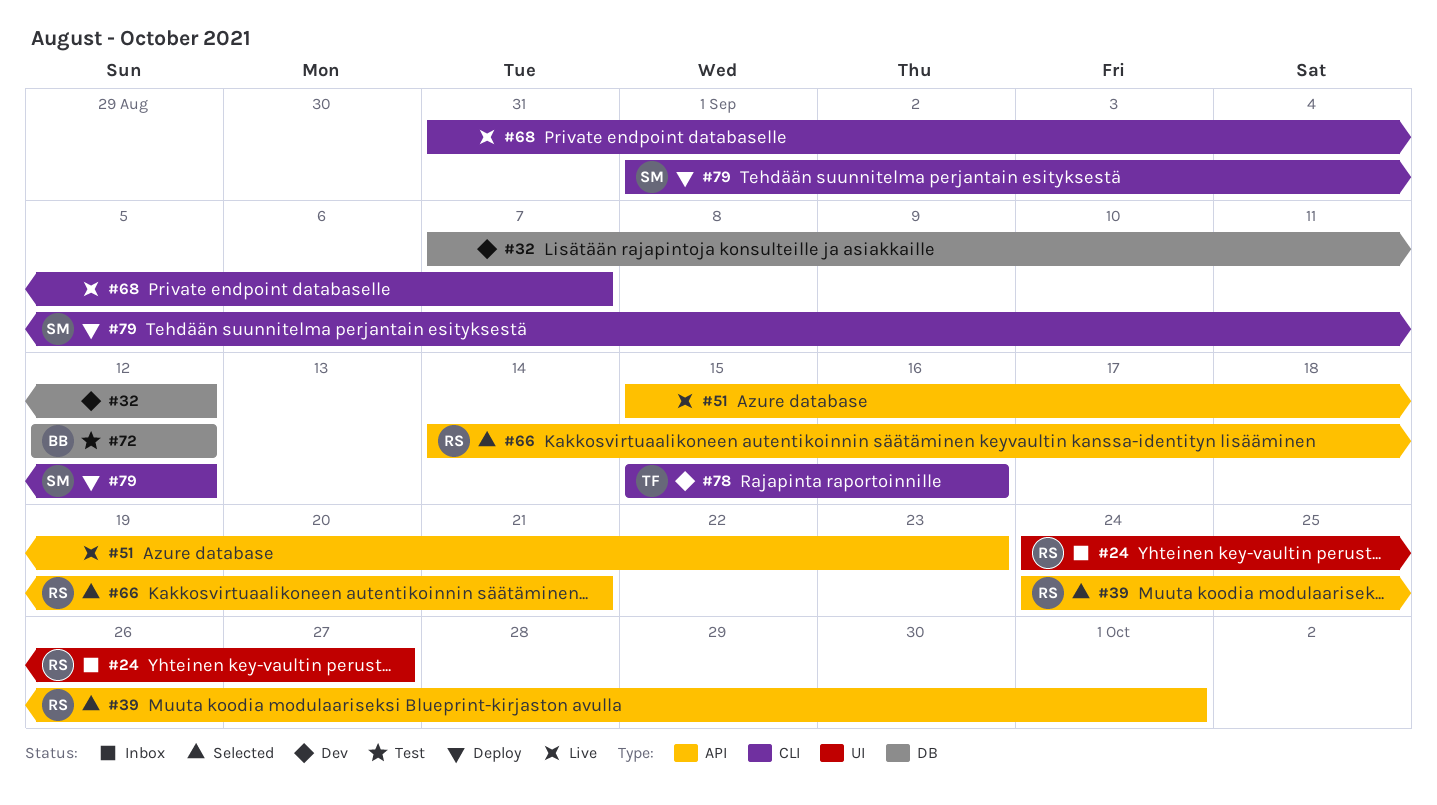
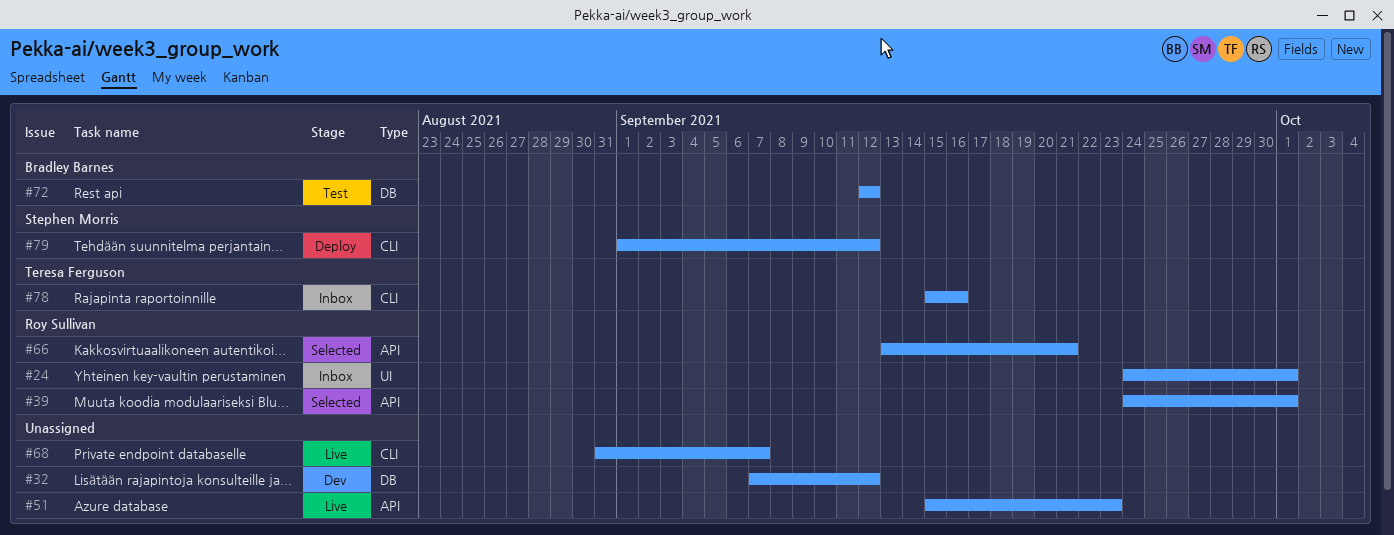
#24, due: Sep 27 -> Oct 1
#66, start: Sep 14 -> Sep 13
#78, status: Dev -> Inbox

